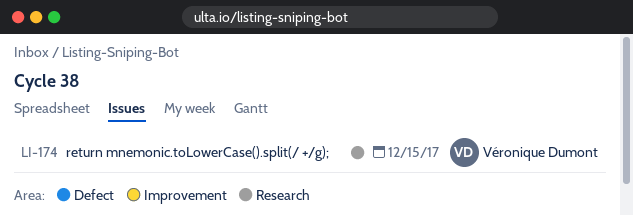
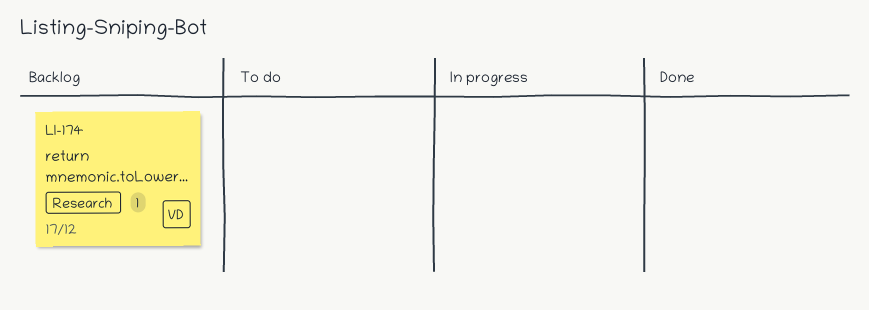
LI-174, due: Dec 15 -> Dec 17

